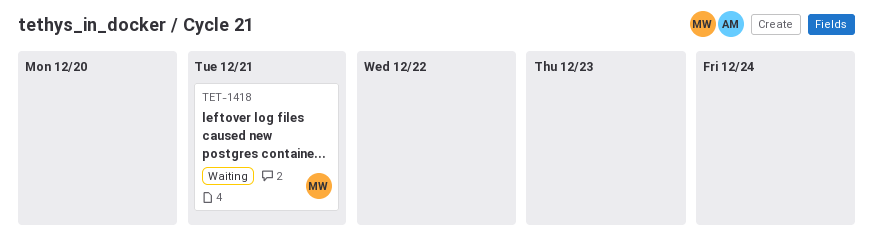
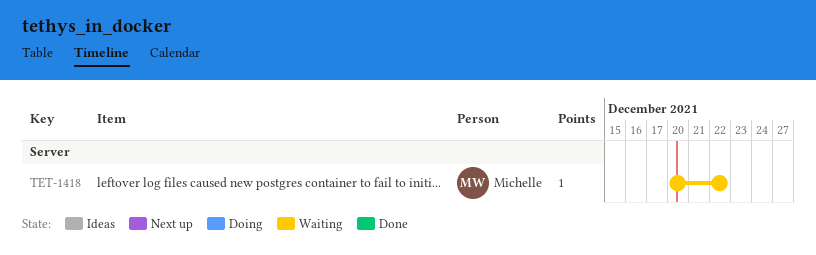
TET-1418, due: Dec 21 -> Dec 22

